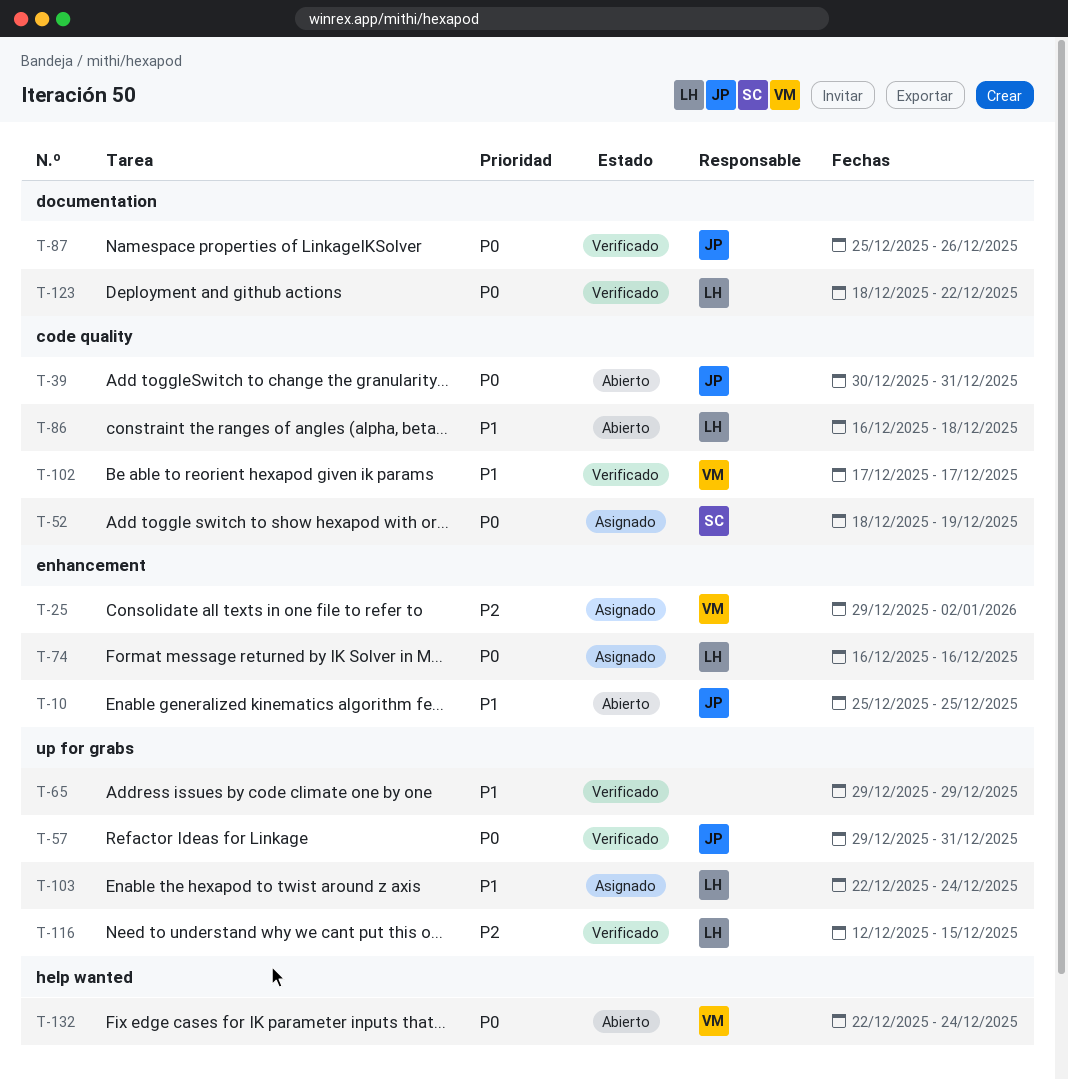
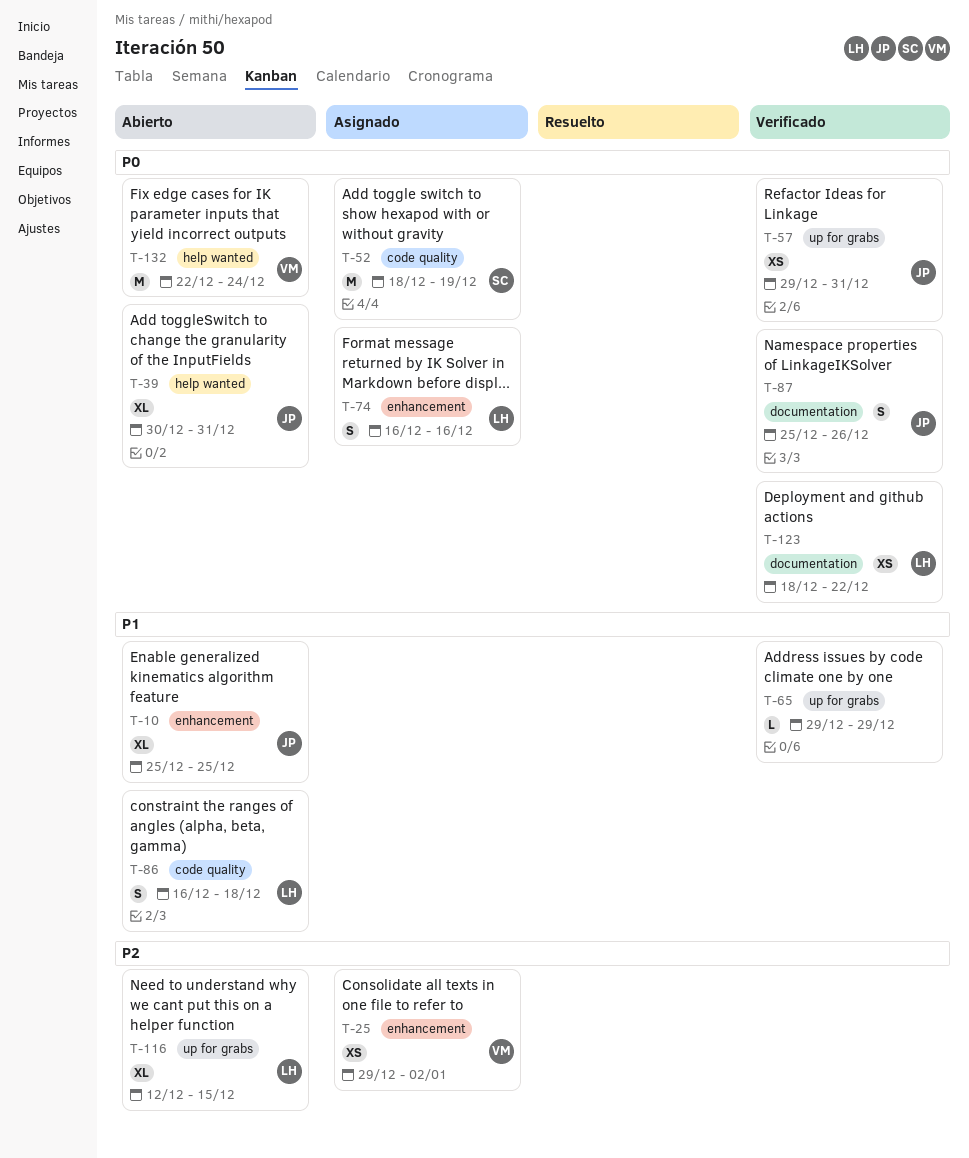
T-39, label: code quality -> help wanted
T-102: present -> none
T-103: present -> none
T-116, status: Verificado -> Abierto

